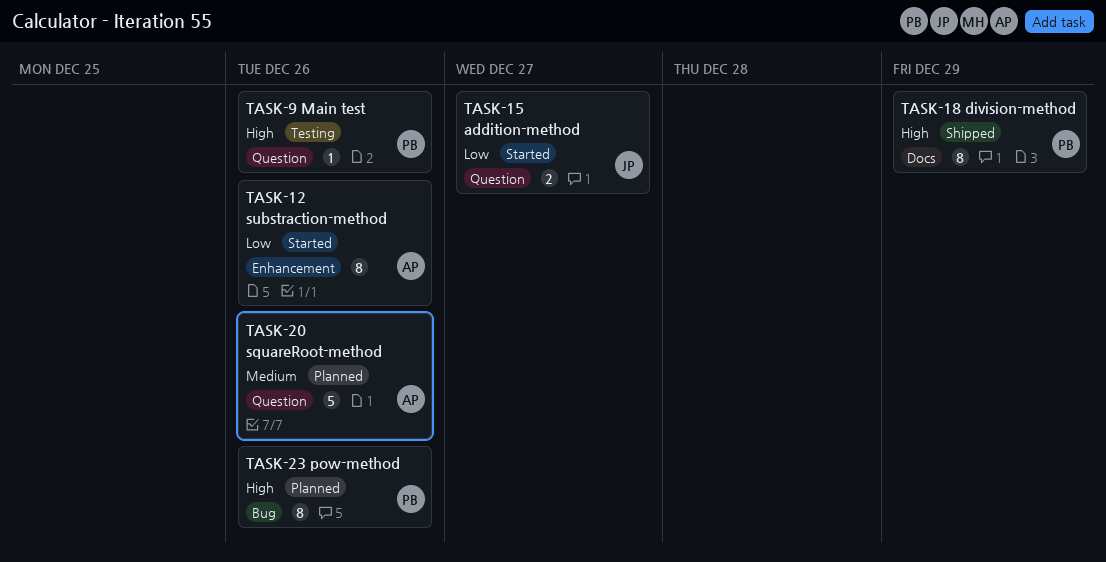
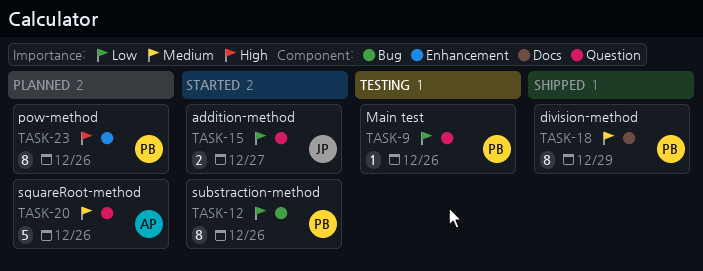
TASK-9, priority: High -> Low
TASK-12, owner: AP -> PB
TASK-12, label: Enhancement -> Bug
TASK-18, priority: High -> Medium
TASK-23, label: Bug -> Enhancement

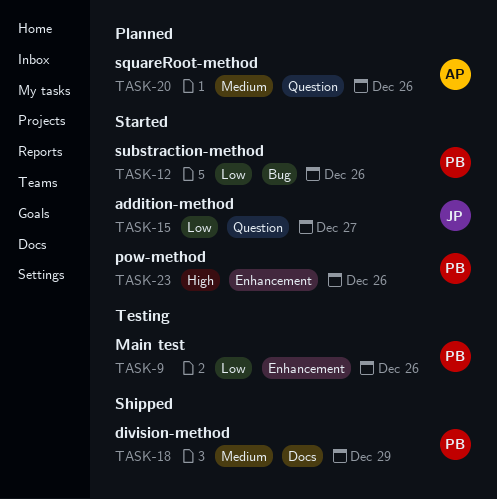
TASK-9, label: Question -> Enhancement
TASK-23, status: Planned -> Started

